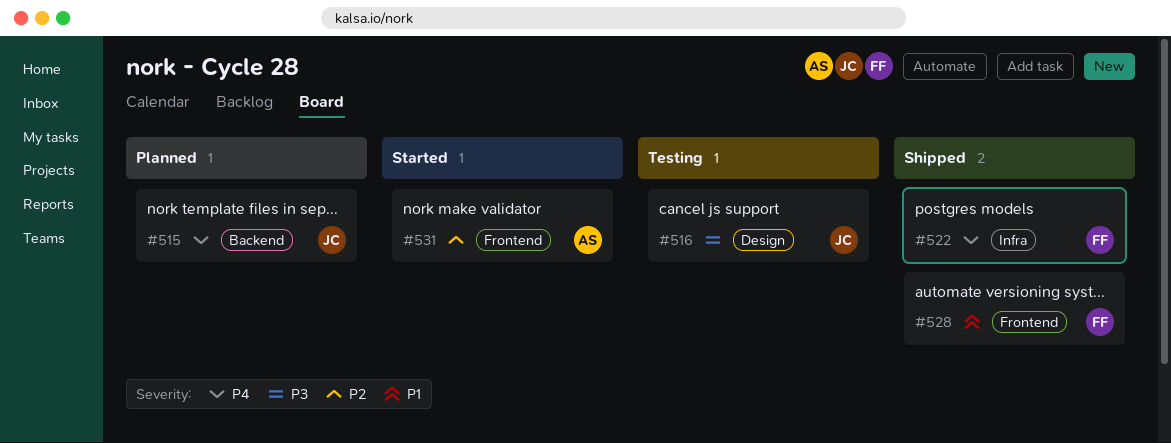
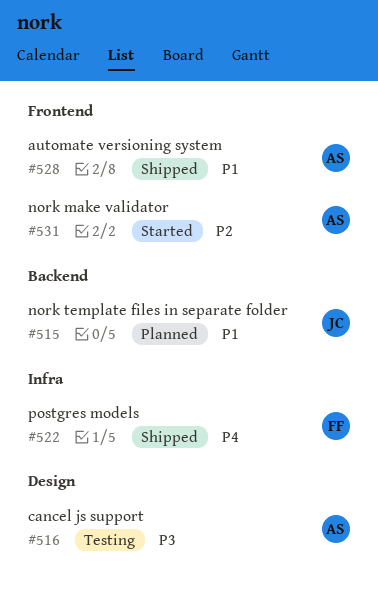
#515, priority: P4 -> P1
#516, owner: JC -> AS
#528, owner: FF -> AS

